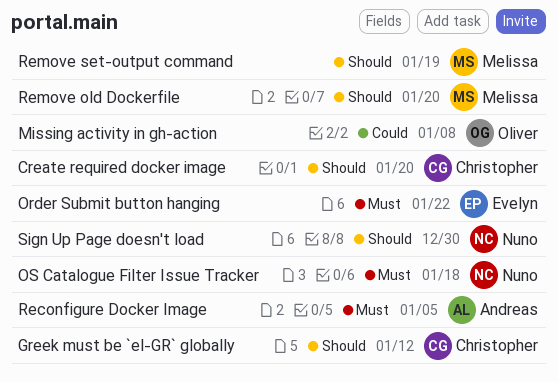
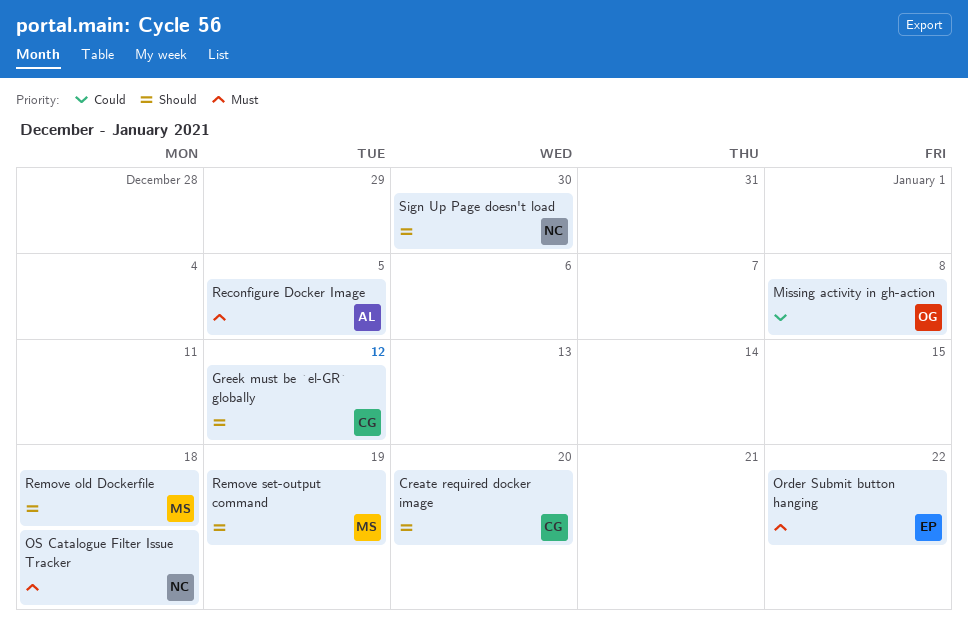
Remove old Dockerfile, due: Jan 20 -> Jan 18

